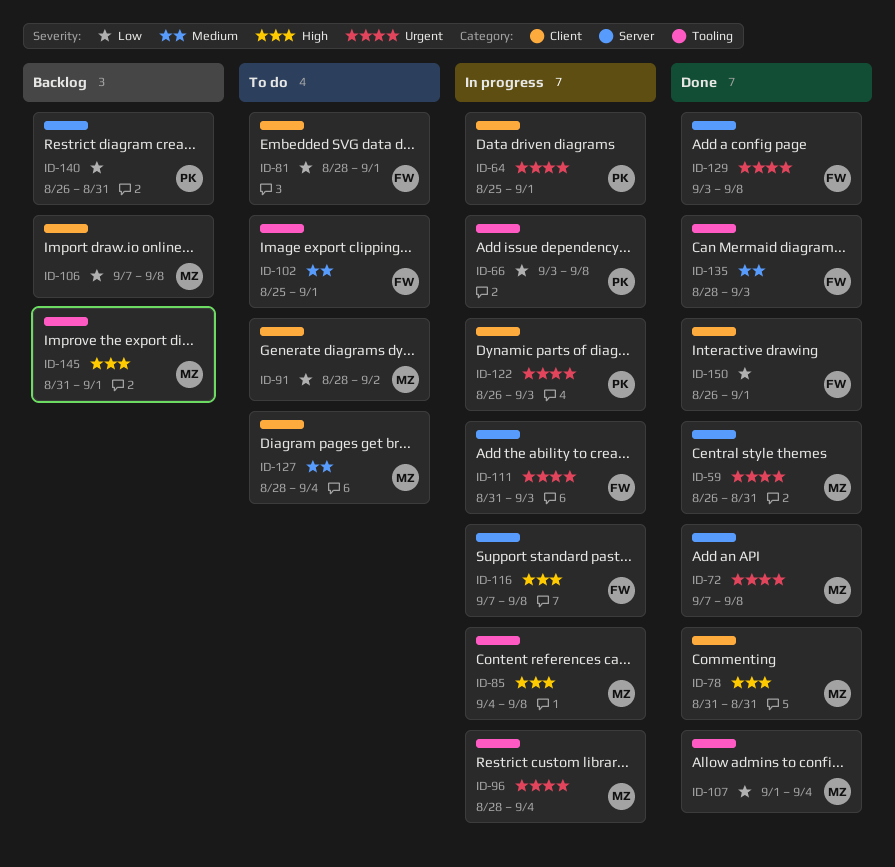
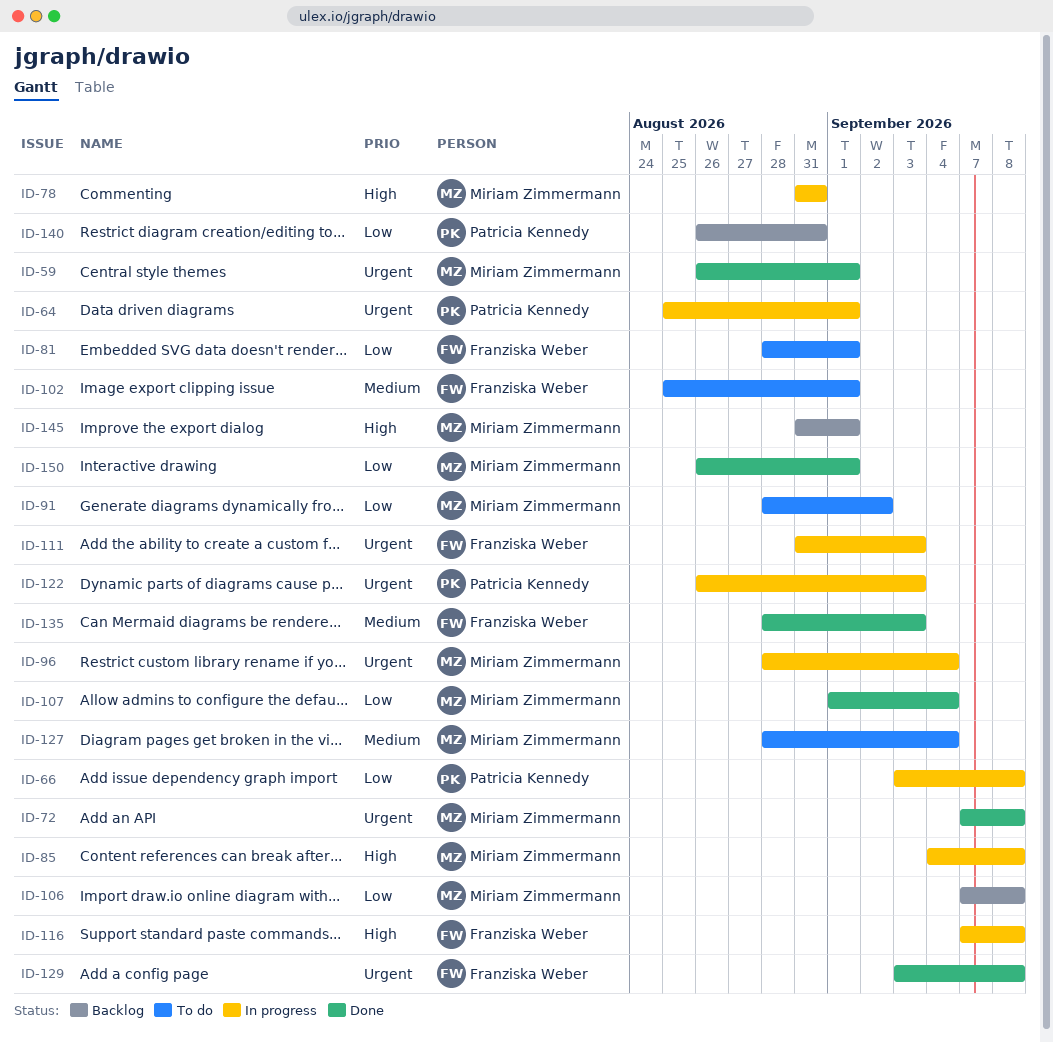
ID-59, due: Aug 31 -> Sep 1
ID-78, status: Done -> In progress
ID-150, owner: Franziska Weber -> Miriam Zimmermann

